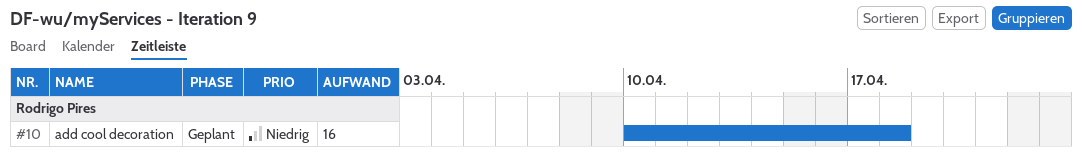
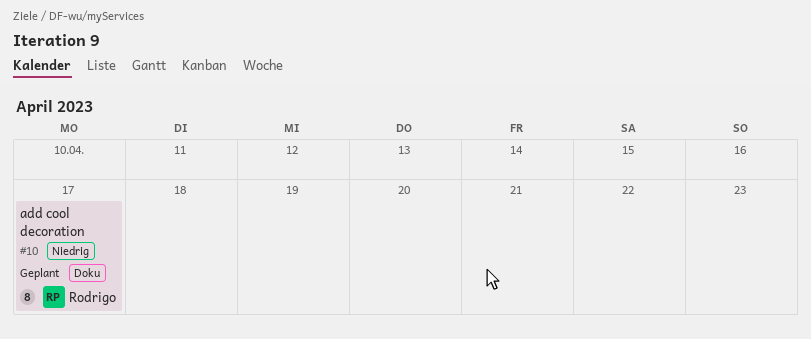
#10, estimate: 16 -> 8
#10, due: Apr 18 -> Apr 17

